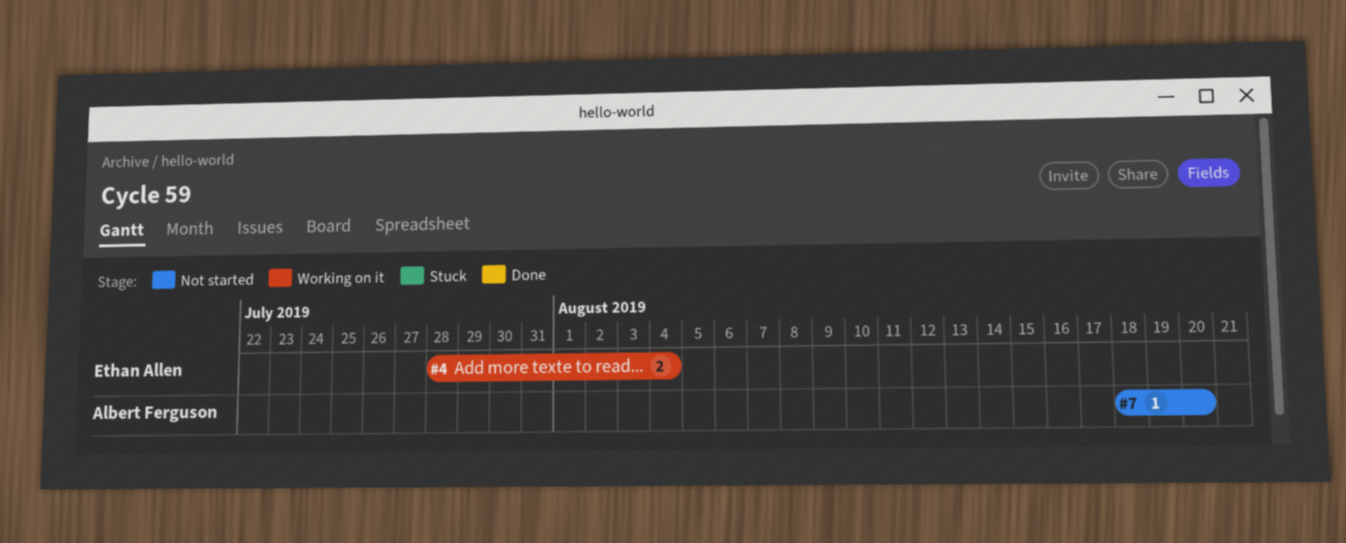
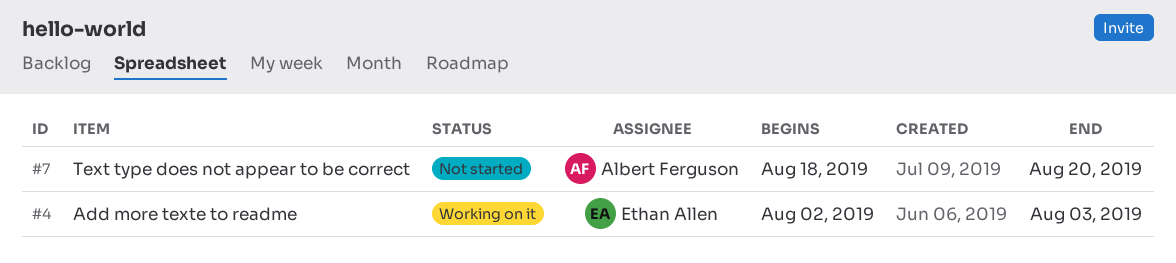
#4, start: Jul 28 -> Aug 2
#4, due: Aug 4 -> Aug 3

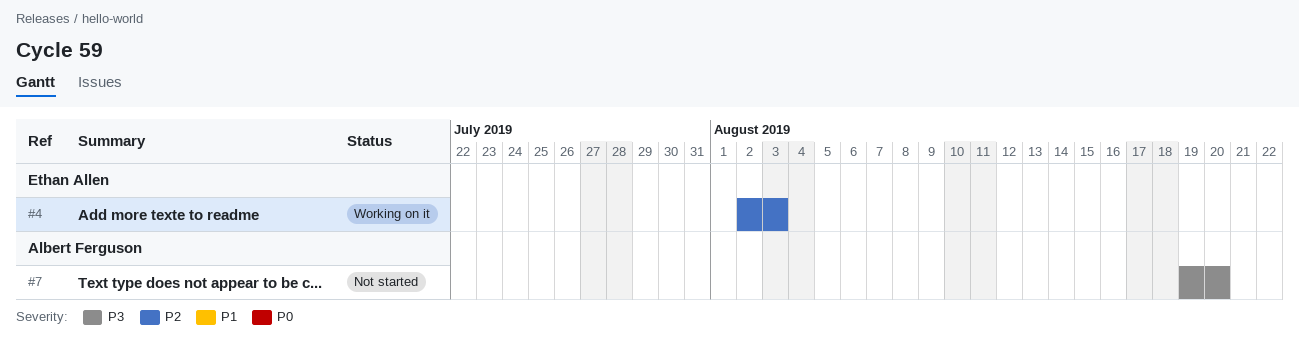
#7, start: Aug 18 -> Aug 19

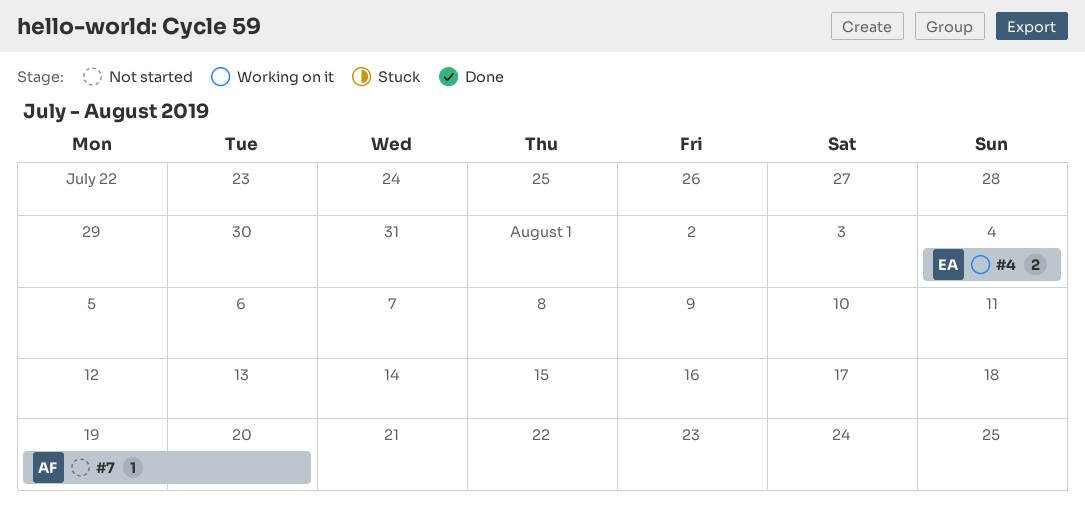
#4, start: Aug 2 -> Aug 4
#4, due: Aug 3 -> Aug 4

